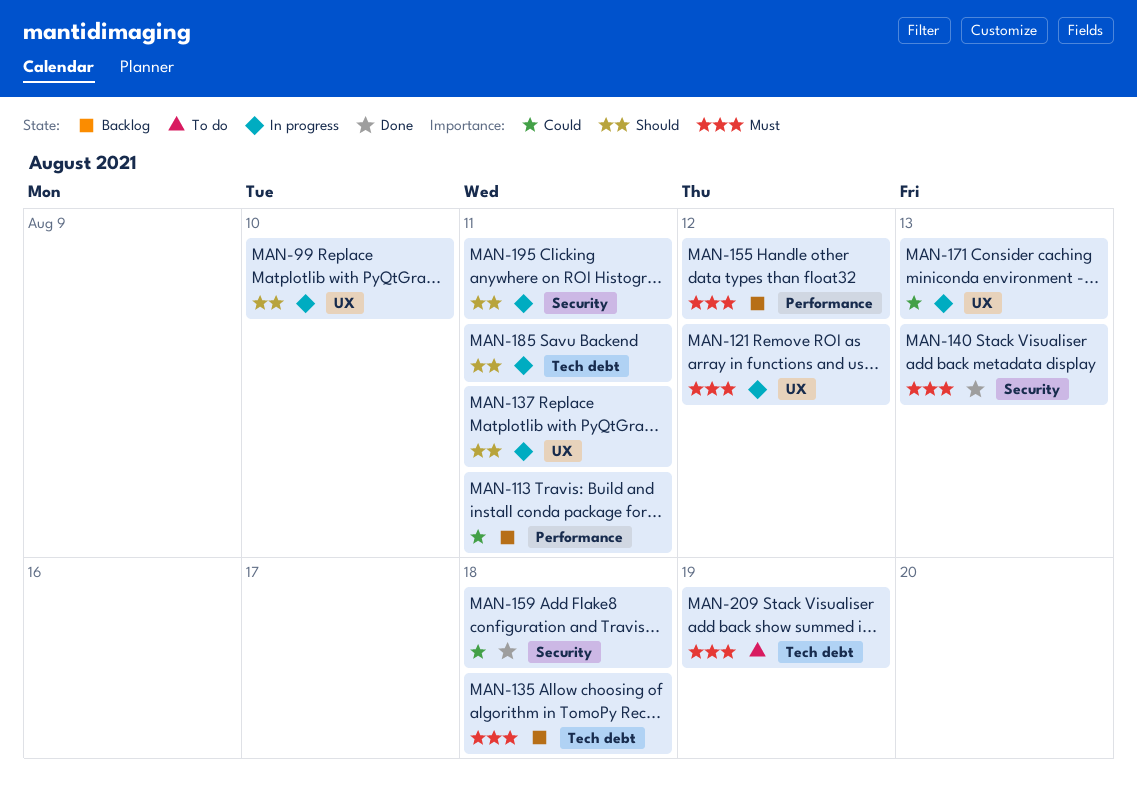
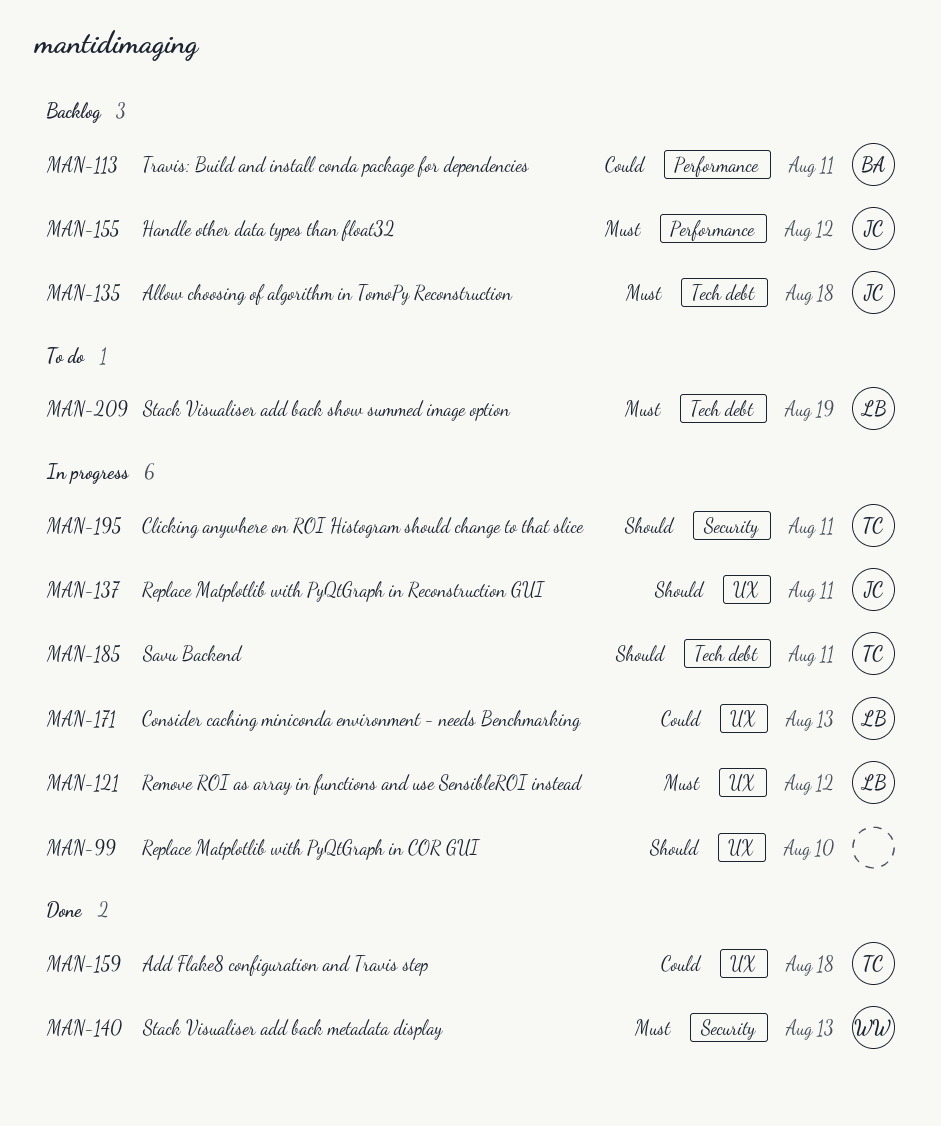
MAN-159, label: Security -> UX

